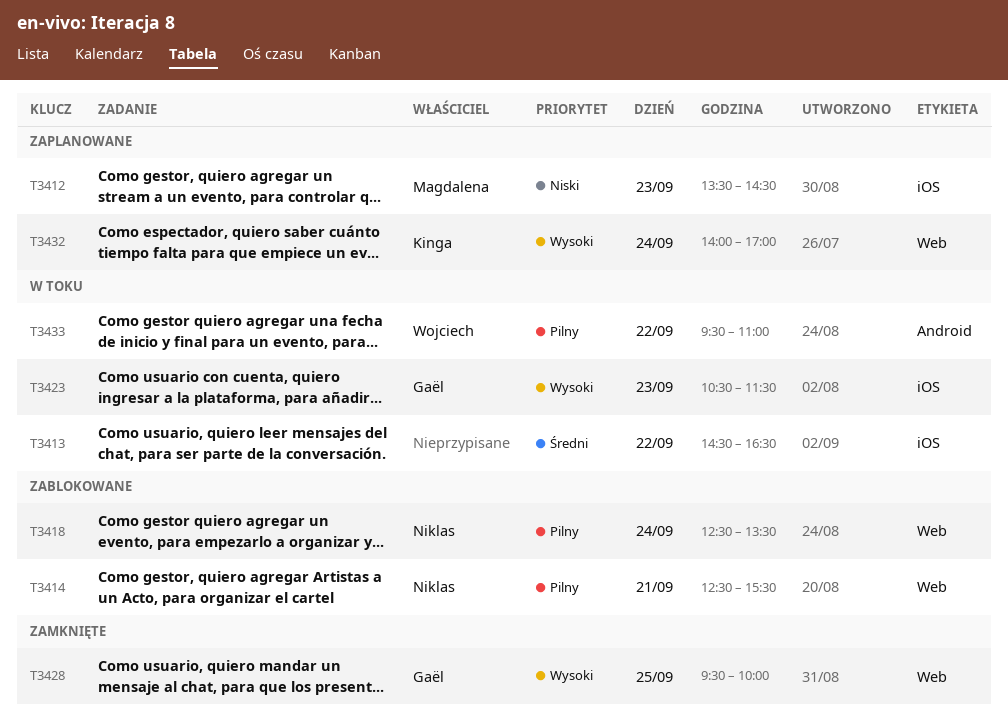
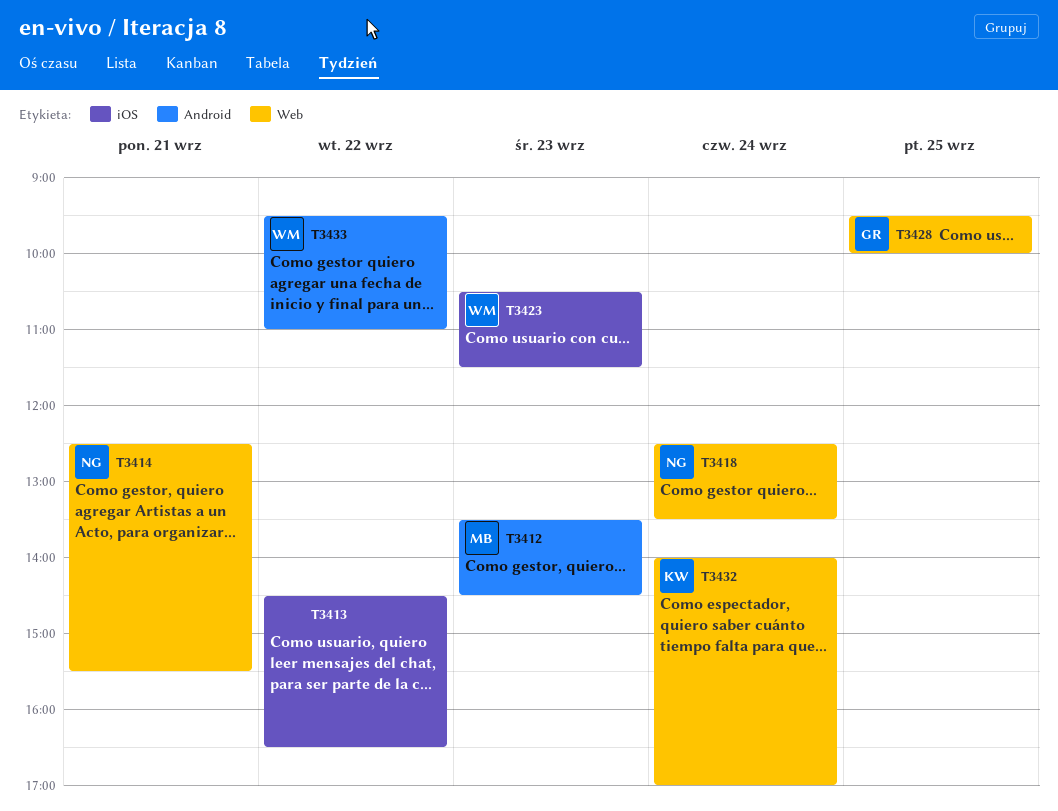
T3412, label: iOS -> Android
T3423, owner: Gaël -> Wojciech

